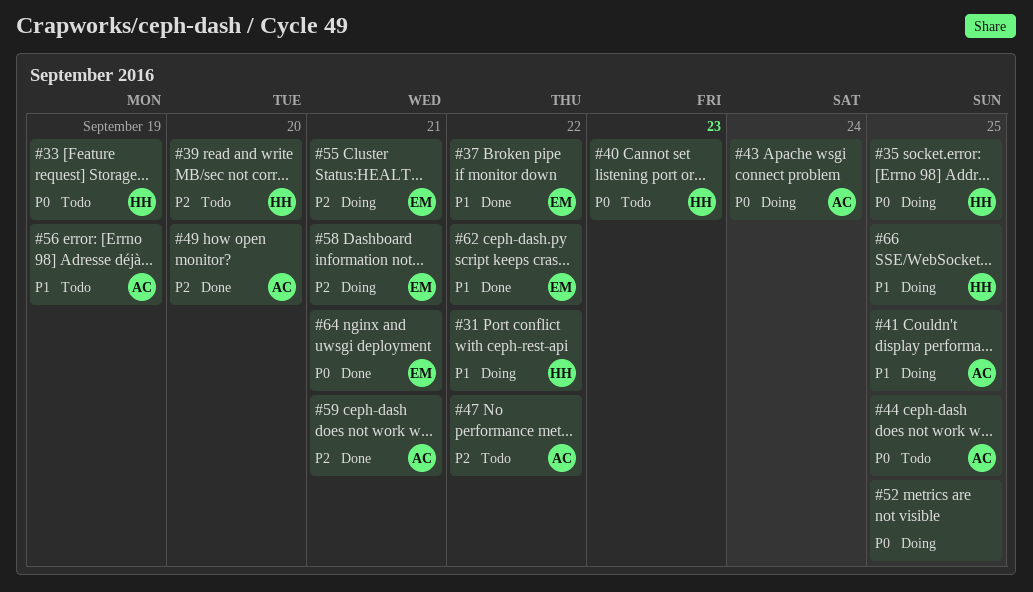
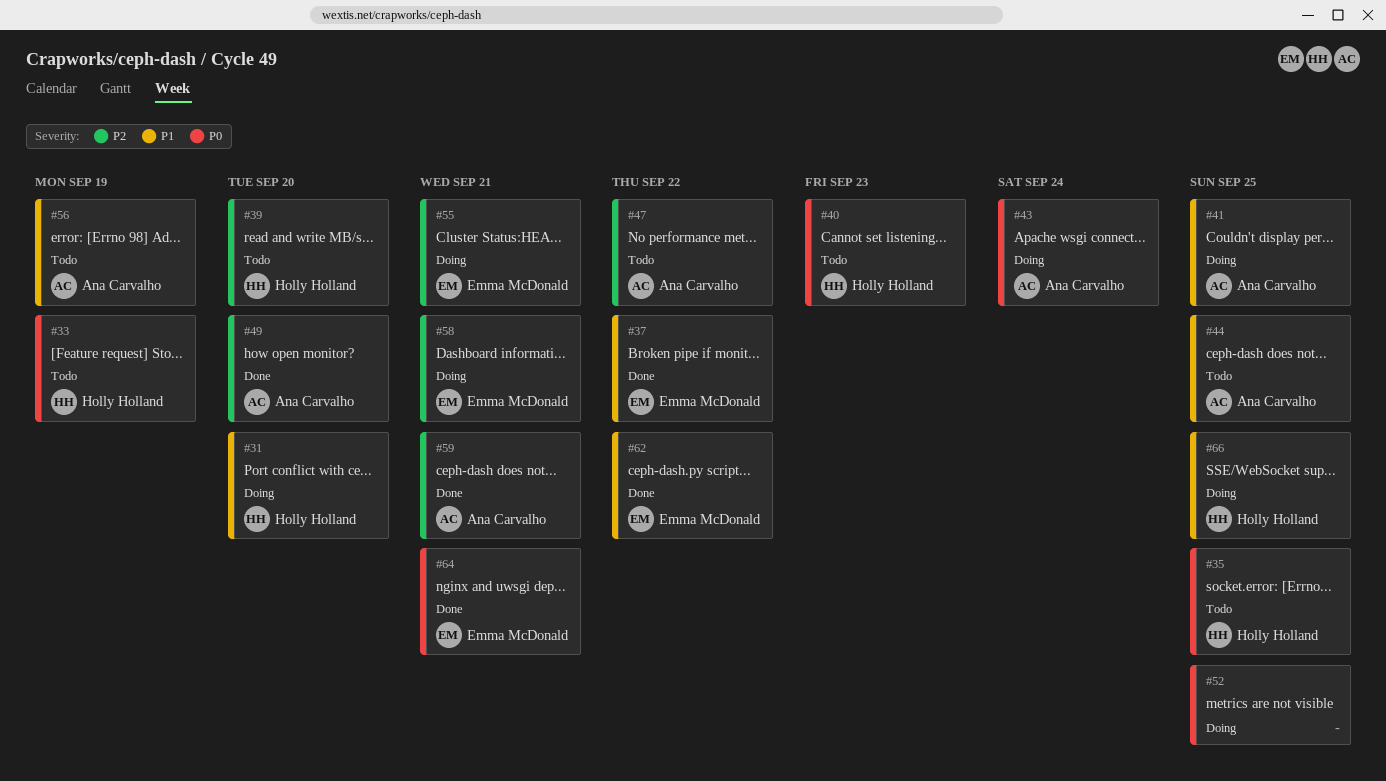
#31, due: Sep 22 -> Sep 20
#35, status: Doing -> Todo
#44, priority: P0 -> P1

